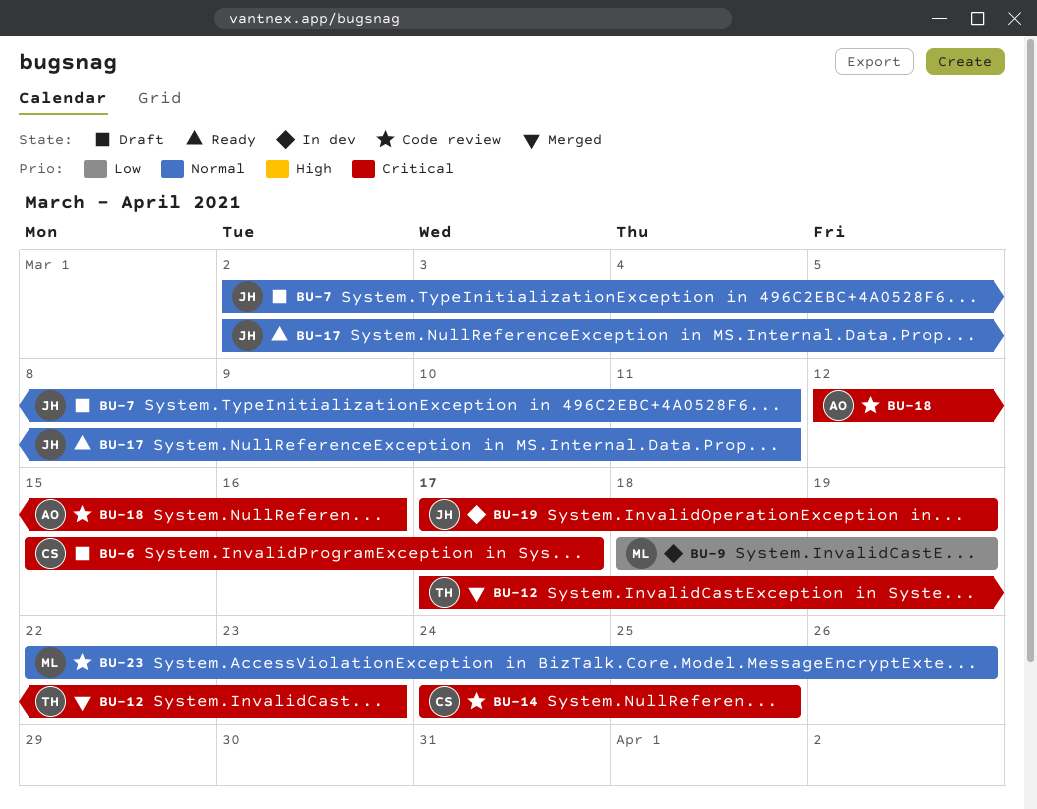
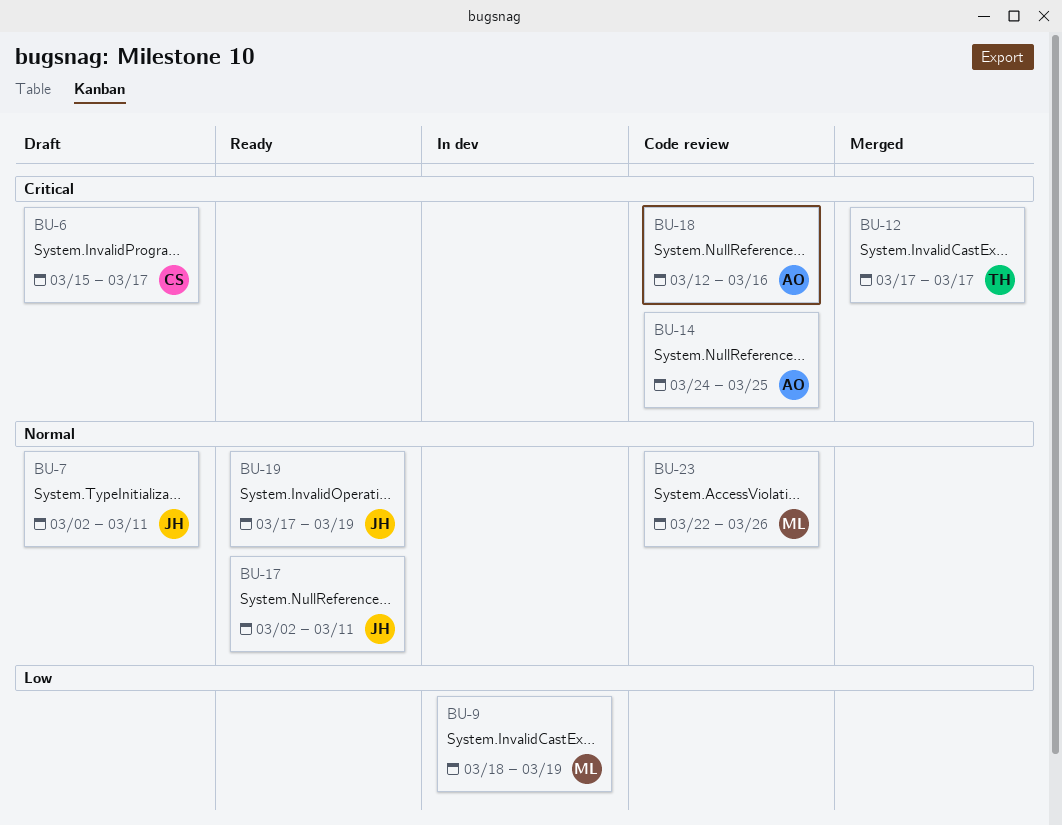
BU-12, due: Mar 23 -> Mar 17
BU-14, owner: CS -> AO
BU-19, status: In dev -> Ready
BU-19, priority: Critical -> Normal

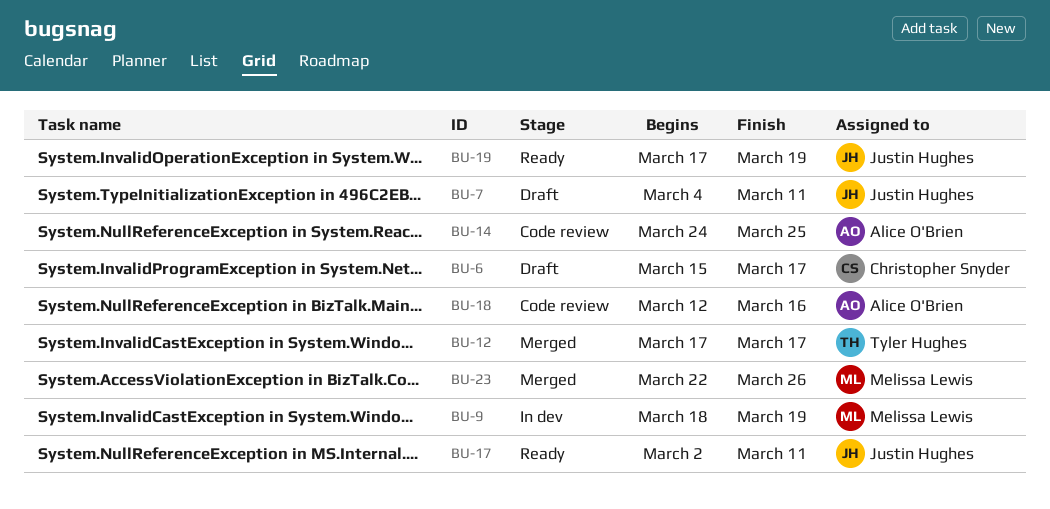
BU-7, start: Mar 2 -> Mar 4
BU-23, status: Code review -> Merged

